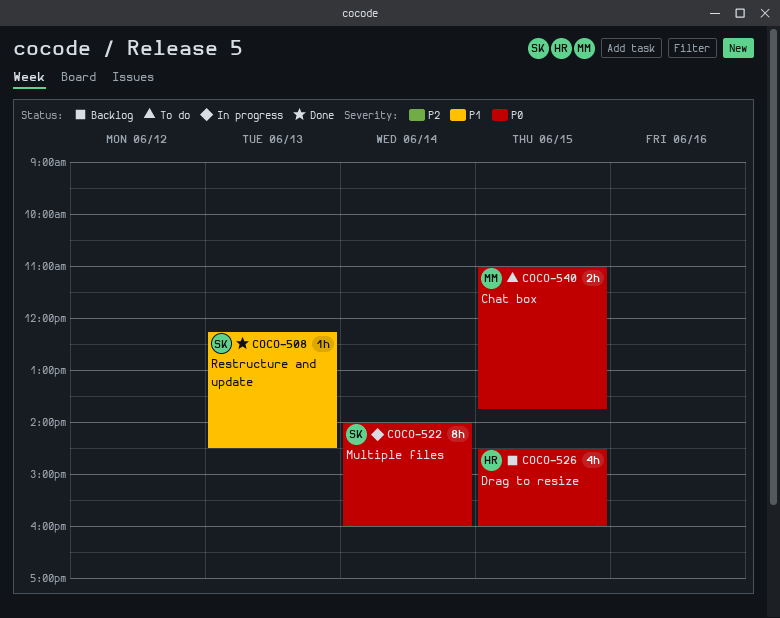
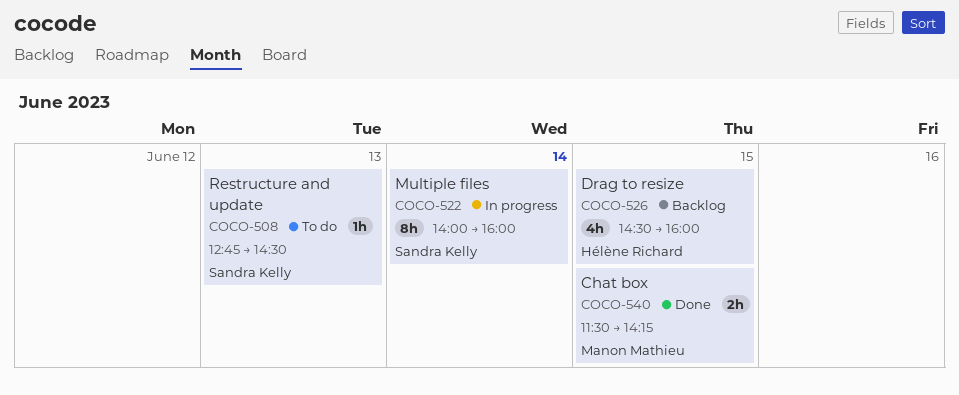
COCO-508, status: Done -> To do
COCO-508, begins: 12:15 -> 12:45
COCO-540, status: To do -> Done
COCO-540, begins: 11:00 -> 11:30
COCO-540, ends: 13:45 -> 14:15

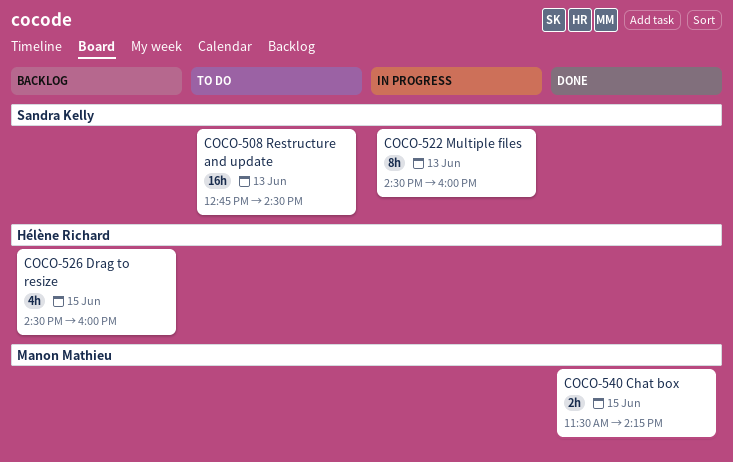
COCO-508, estimate: 1h -> 16h
COCO-522, day: Jun 14 -> Jun 13
COCO-522, begins: 14:00 -> 14:30

